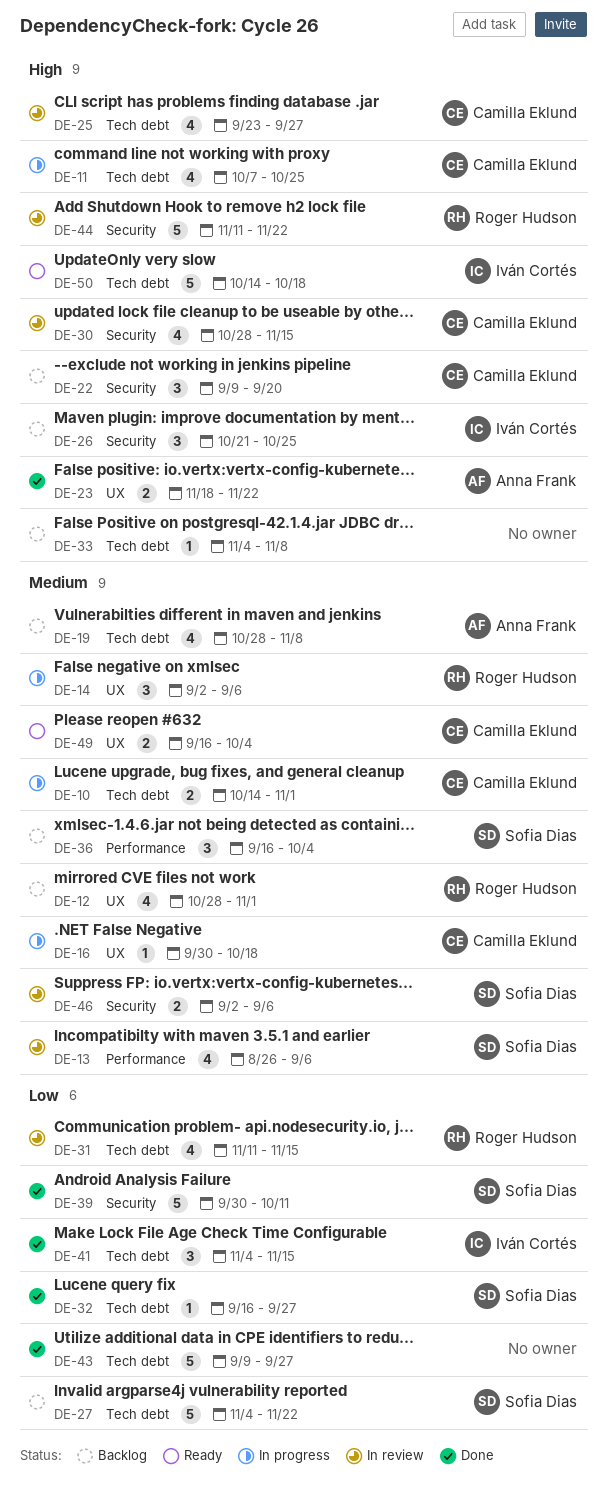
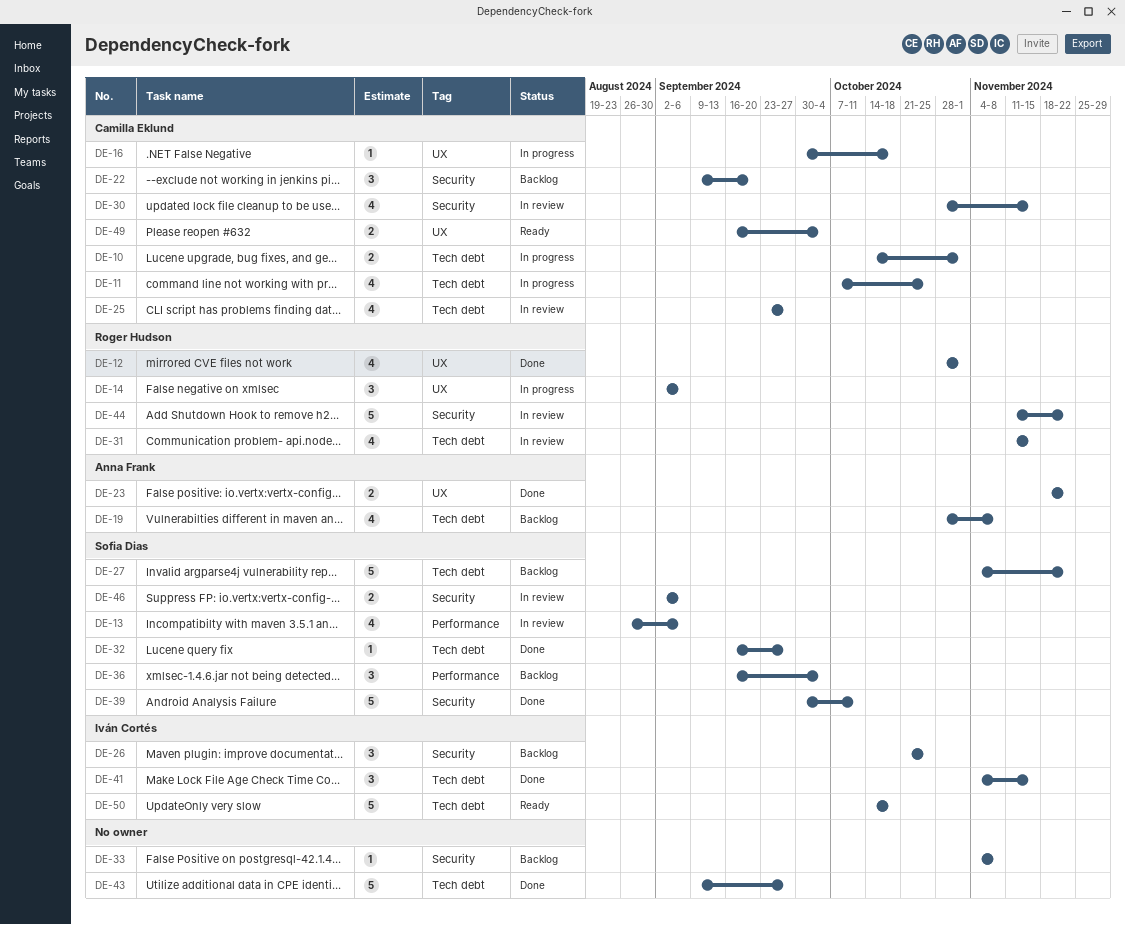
DE-12, status: Backlog -> Done
DE-33, label: Tech debt -> Security

